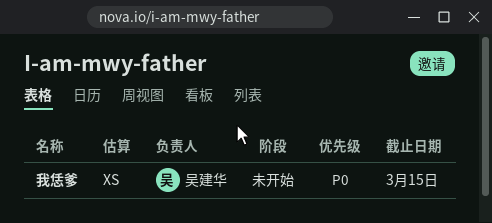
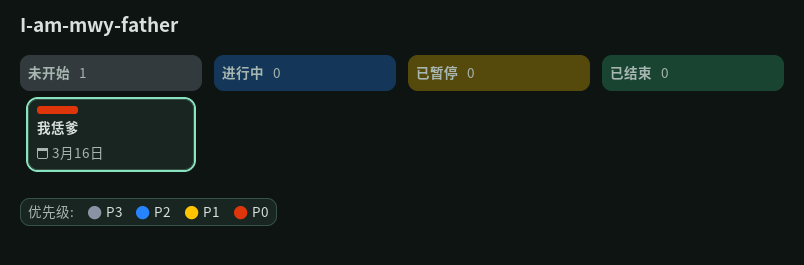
我恁爹, due: Mar 15 -> Mar 16

